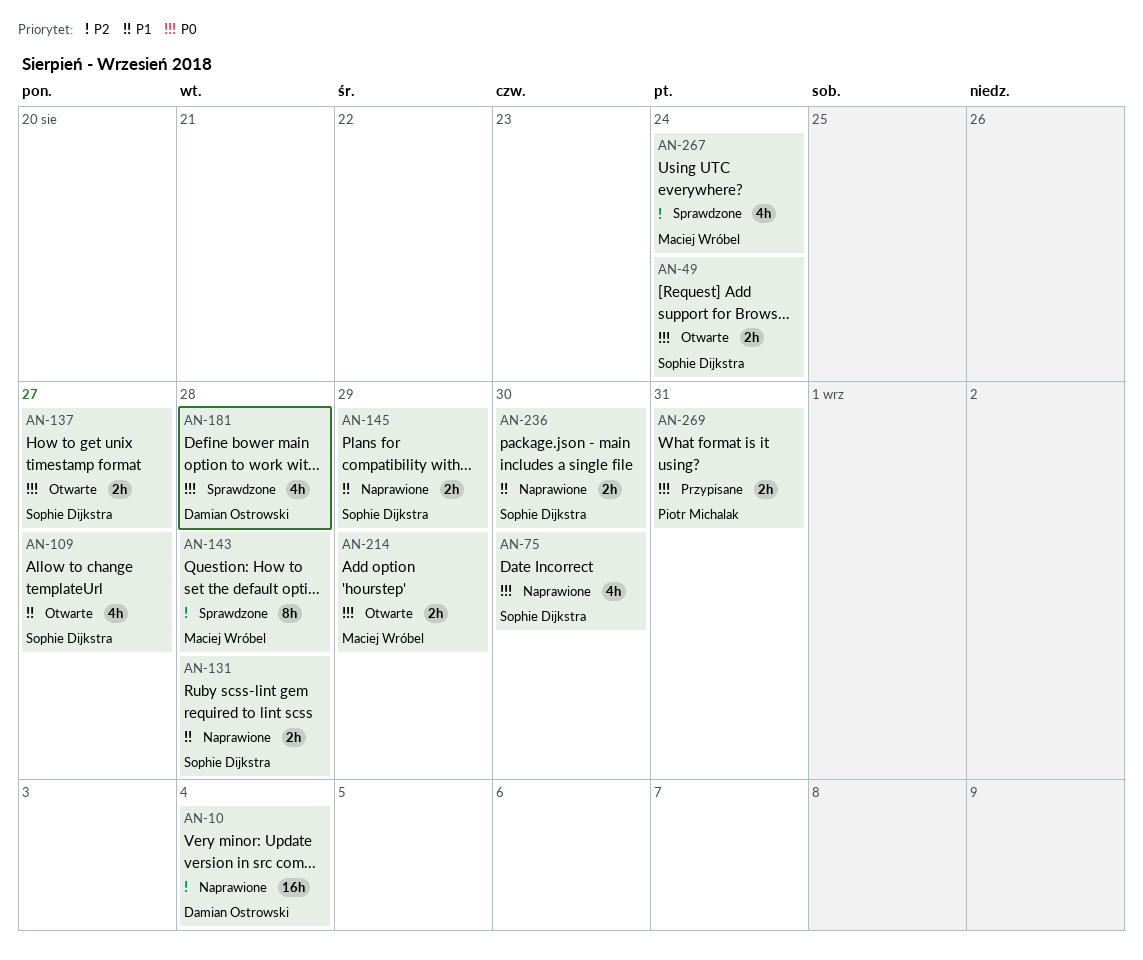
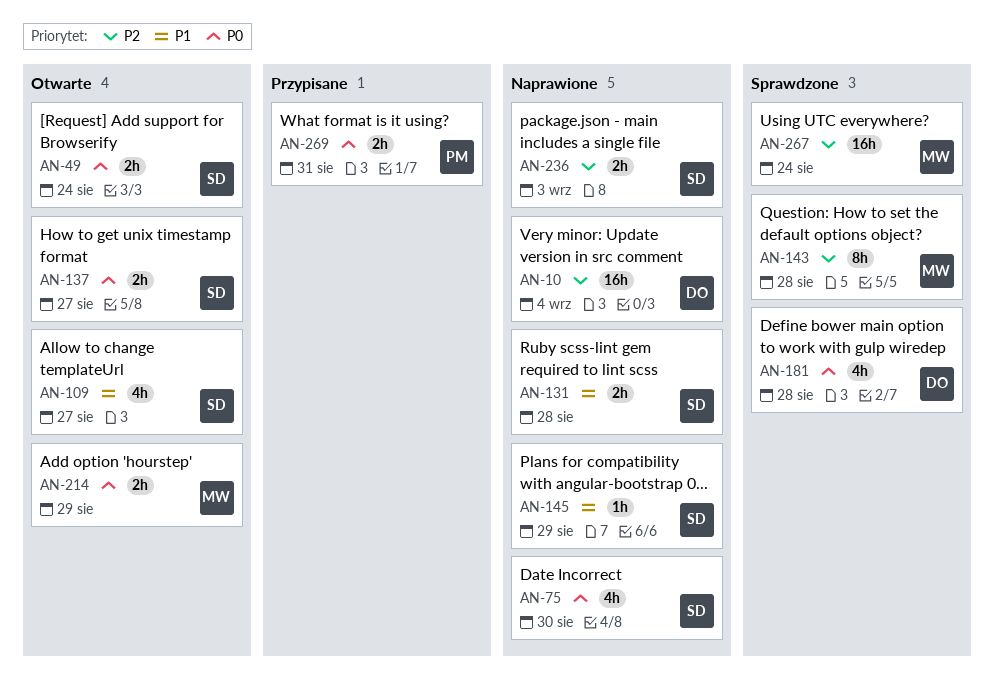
AN-145, estimate: 2h -> 1h
AN-236, priority: P1 -> P2
AN-236, due: Aug 30 -> Sep 3
AN-267, estimate: 4h -> 16h

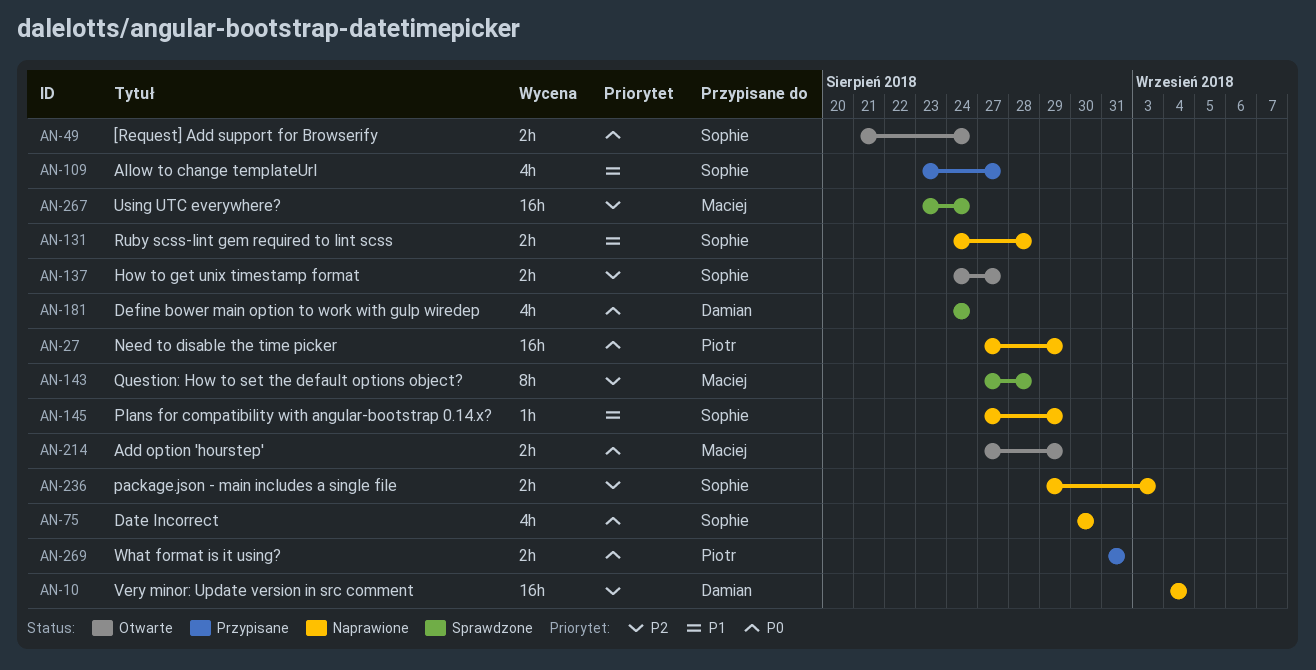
AN-27: none -> present
AN-109, status: Otwarte -> Przypisane
AN-137, priority: P0 -> P2
AN-181, due: Aug 28 -> Aug 24

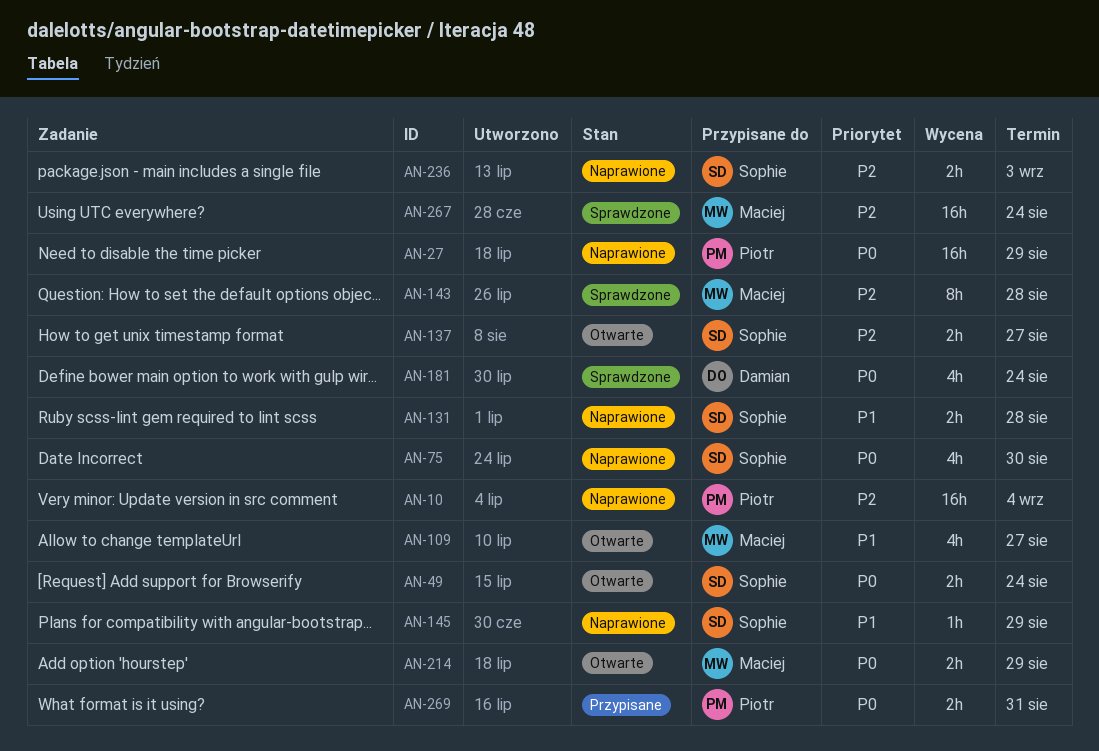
AN-10, owner: Damian -> Piotr
AN-109, status: Przypisane -> Otwarte
AN-109, owner: Sophie -> Maciej

